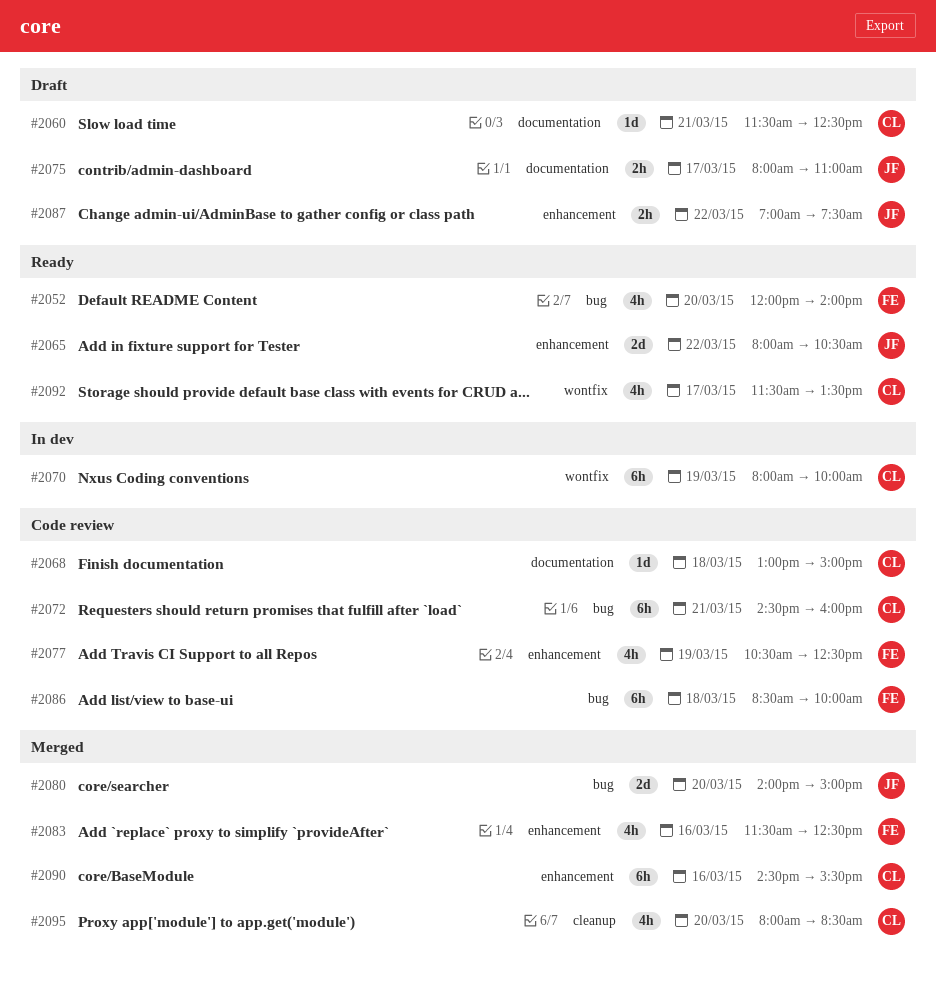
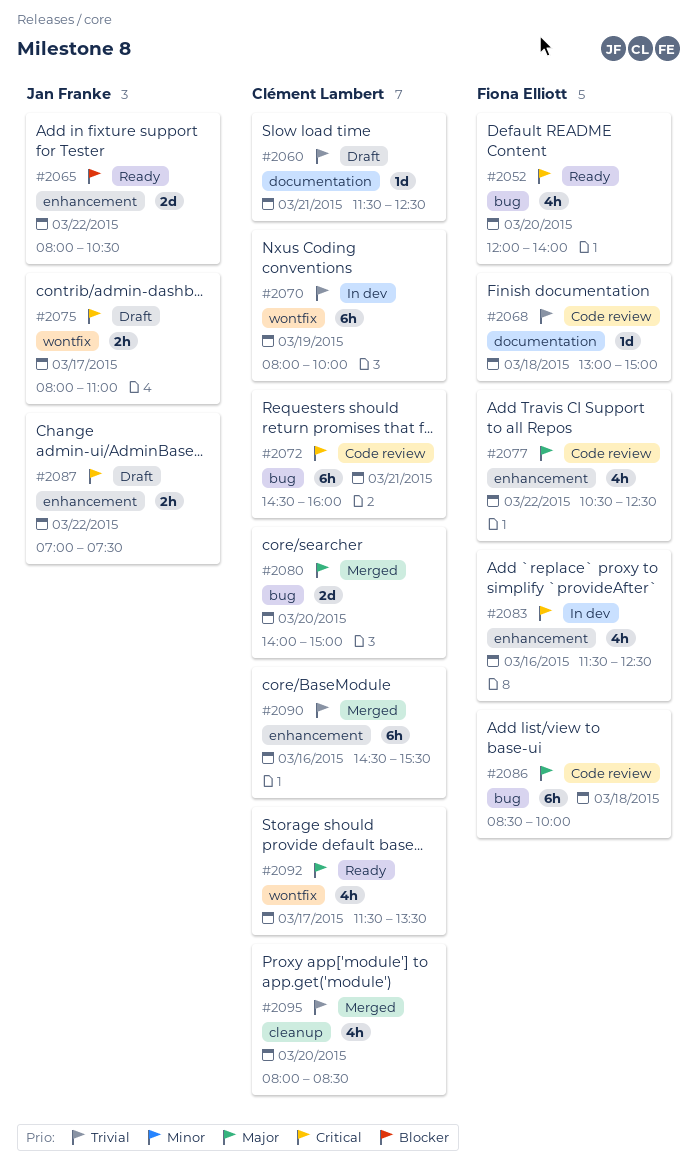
#2068, owner: Clément Lambert -> Fiona Elliott
#2075, label: documentation -> wontfix
#2077, day: Mar 19 -> Mar 22
#2080, owner: Jan Franke -> Clément Lambert
#2083, status: Merged -> In dev

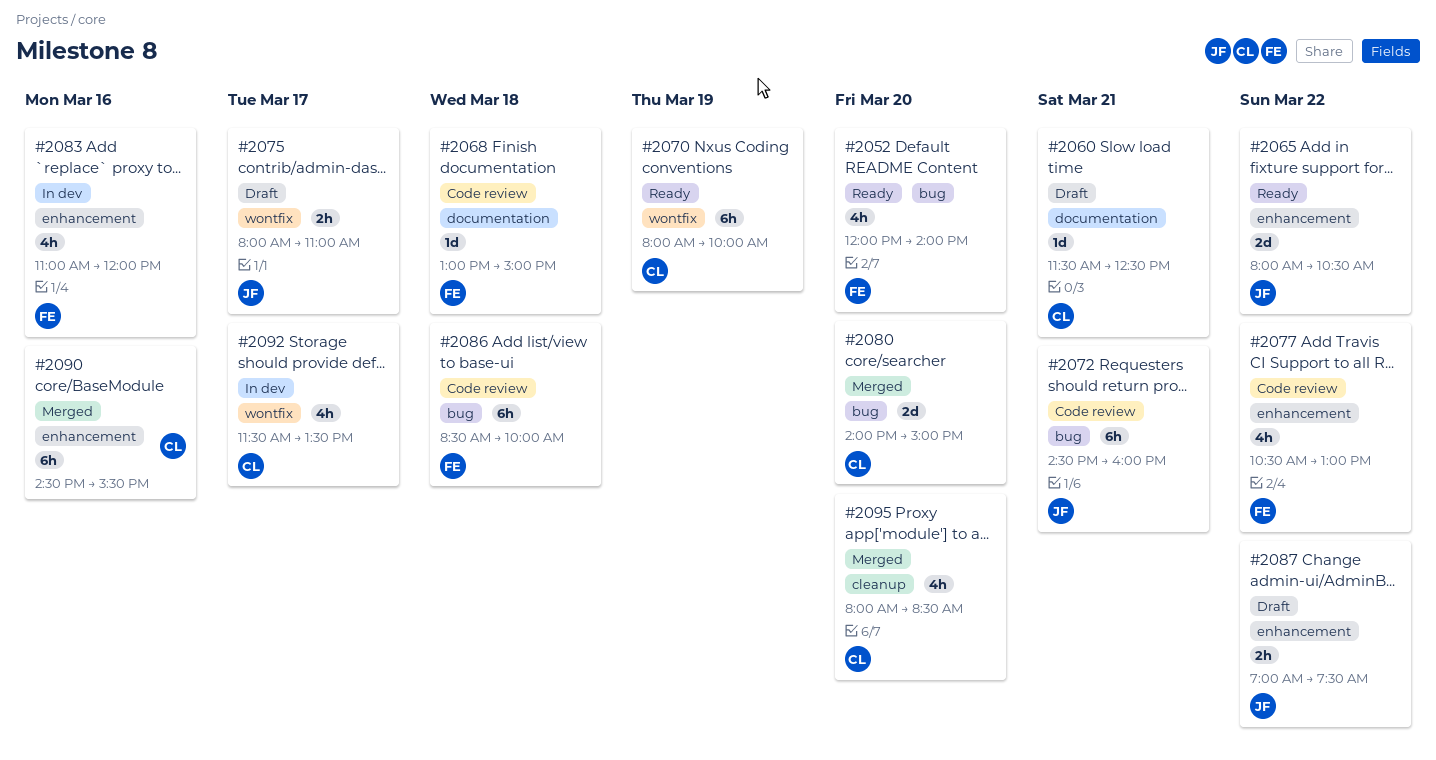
#2070, status: In dev -> Ready
#2072, owner: Clément Lambert -> Jan Franke
#2077, ends: 12:30 -> 13:00
#2083, begins: 11:30 -> 11:00
#2083, ends: 12:30 -> 12:00
#2092, status: Ready -> In dev

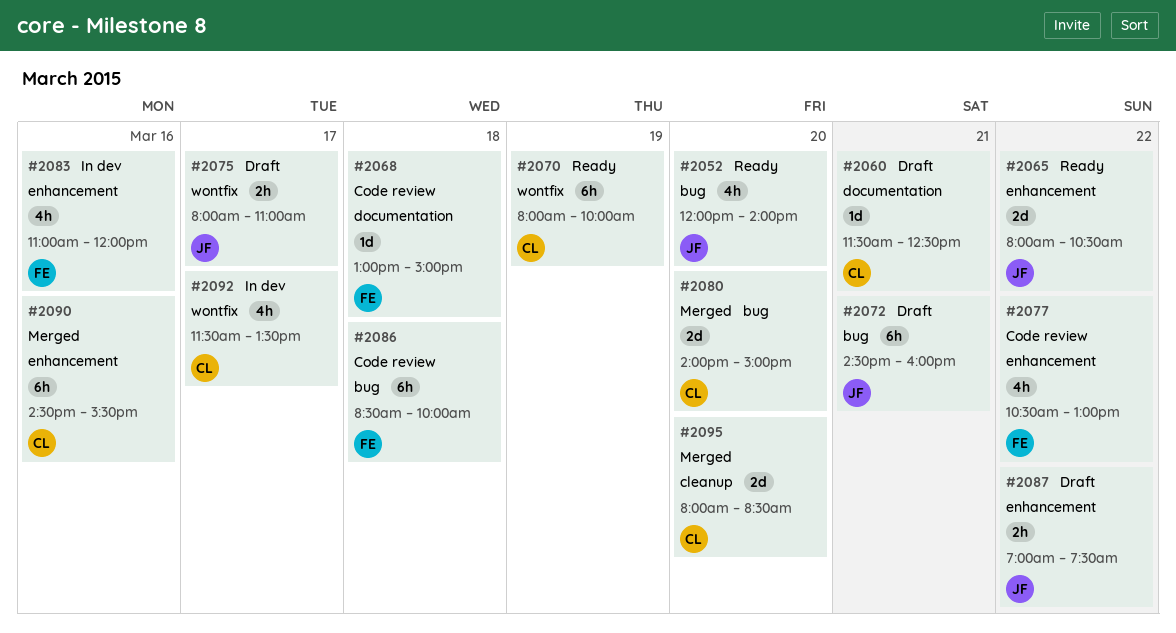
#2052, owner: FE -> JF
#2072, status: Code review -> Draft
#2095, estimate: 4h -> 2d

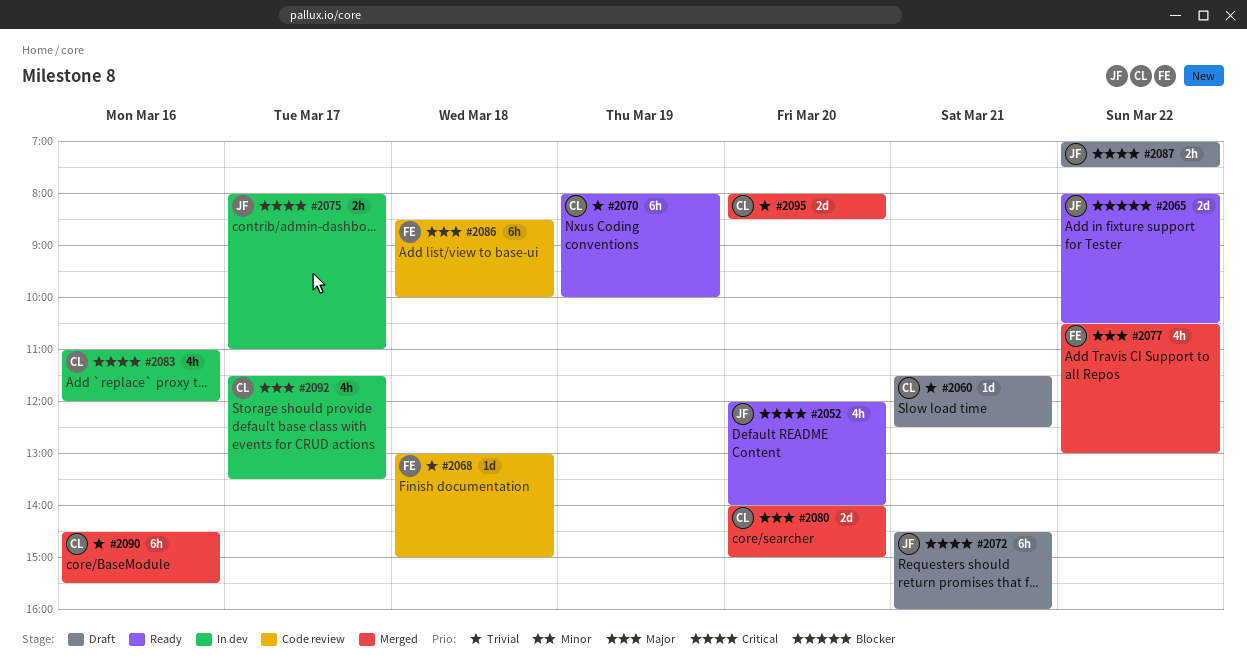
#2075, status: Draft -> In dev
#2077, status: Code review -> Merged
#2083, owner: FE -> CL

